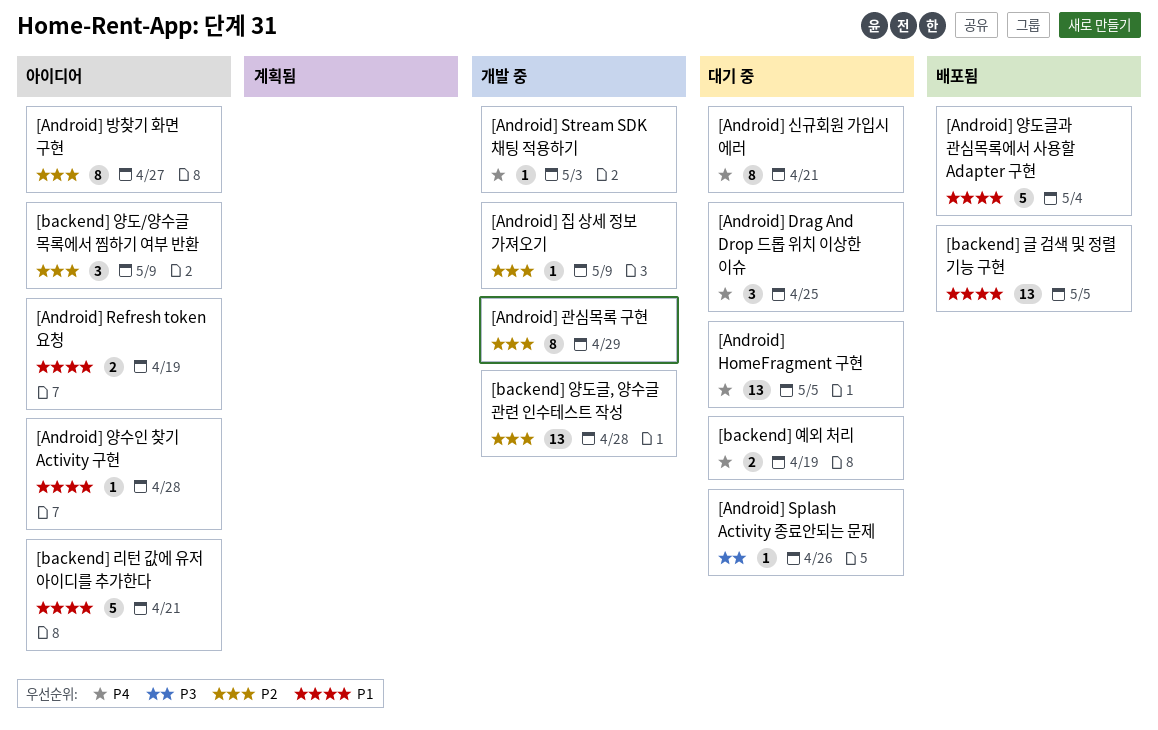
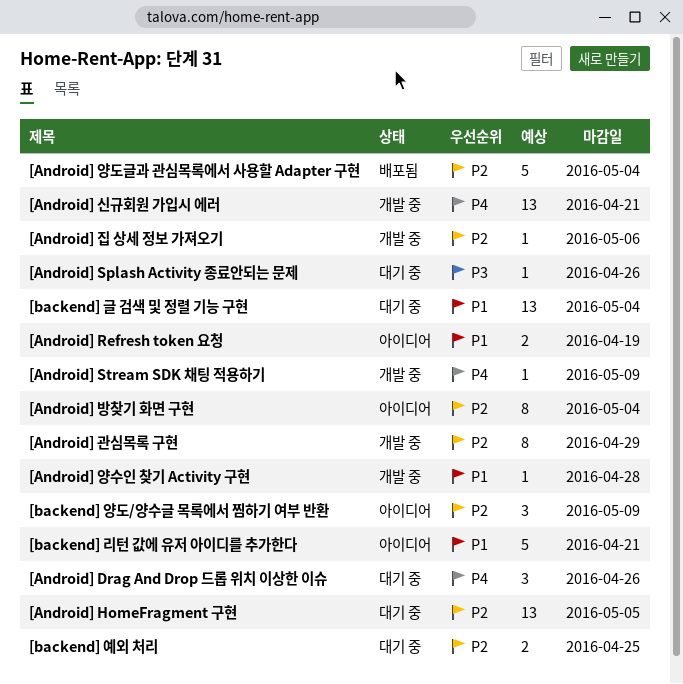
[Android] Drag And Drop 드롭 위치 이상한 이슈, due: Apr 25 -> Apr 26
[Android] HomeFragment 구현, priority: P4 -> P2
[Android] Stream SDK 채팅 적용하기, due: May 3 -> May 9
[Android] 방찾기 화면 구현, due: Apr 27 -> May 4
[Android] 신규회원 가입시 에러, status: 대기 중 -> 개발 중
[Android] 신규회원 가입시 에러, estimate: 8 -> 13
[Android] 양도글과 관심목록에서 사용할 Adapter 구현, priority: P1 -> P2
[Android] 양수인 찾기 Activity 구현, status: 아이디어 -> 개발 중
[Android] 집 상세 정보 가져오기, due: May 9 -> May 6
[backend] 글 검색 및 정렬 기능 구현, status: 배포됨 -> 대기 중
[backend] 글 검색 및 정렬 기능 구현, due: May 5 -> May 4
[backend] 양도글, 양수글 관련 인수테스트 작성: present -> none
[backend] 예외 처리, priority: P4 -> P2
[backend] 예외 처리, due: Apr 19 -> Apr 25

